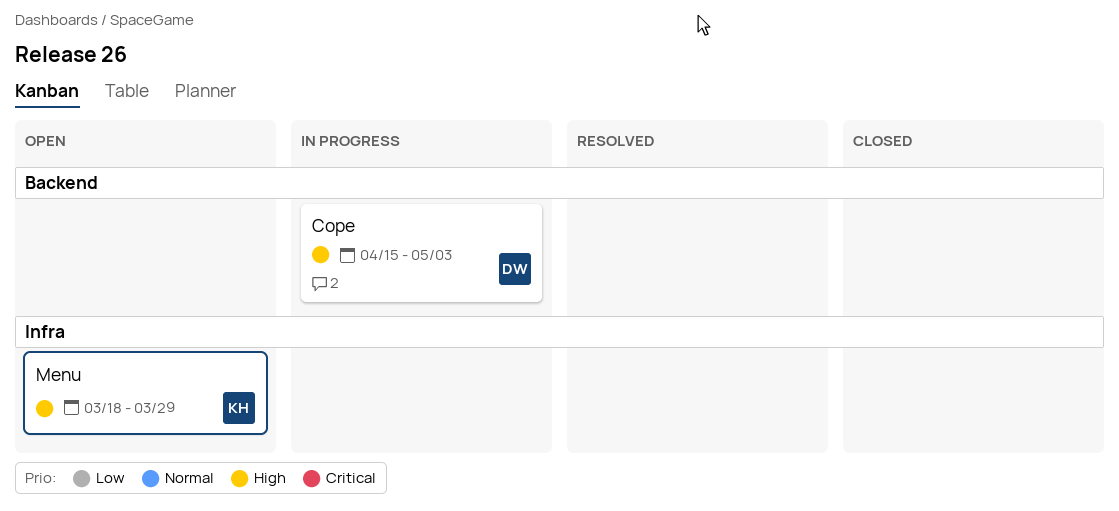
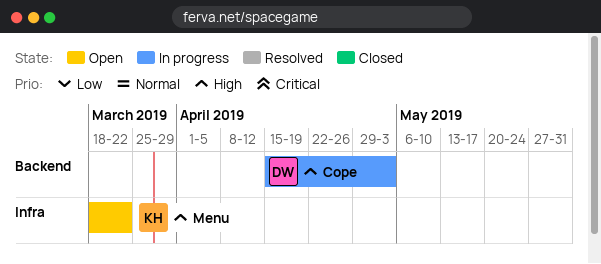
Menu, due: Mar 29 -> Mar 22

